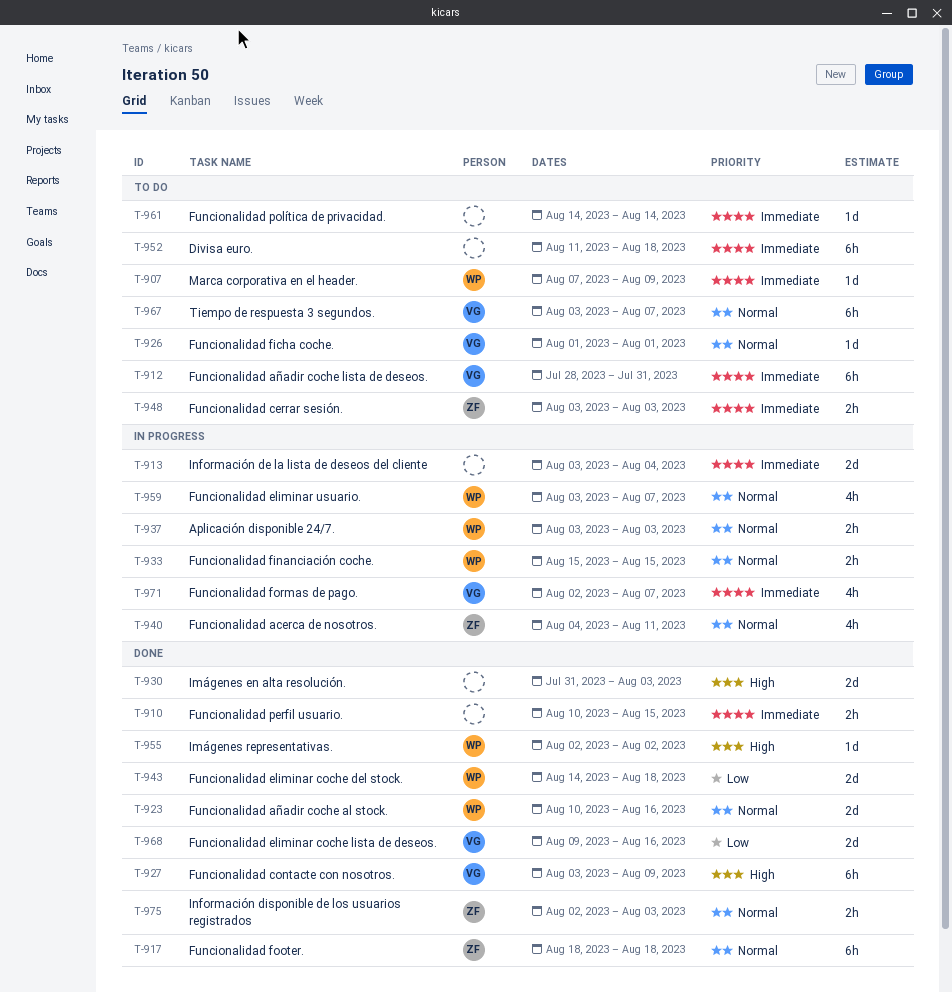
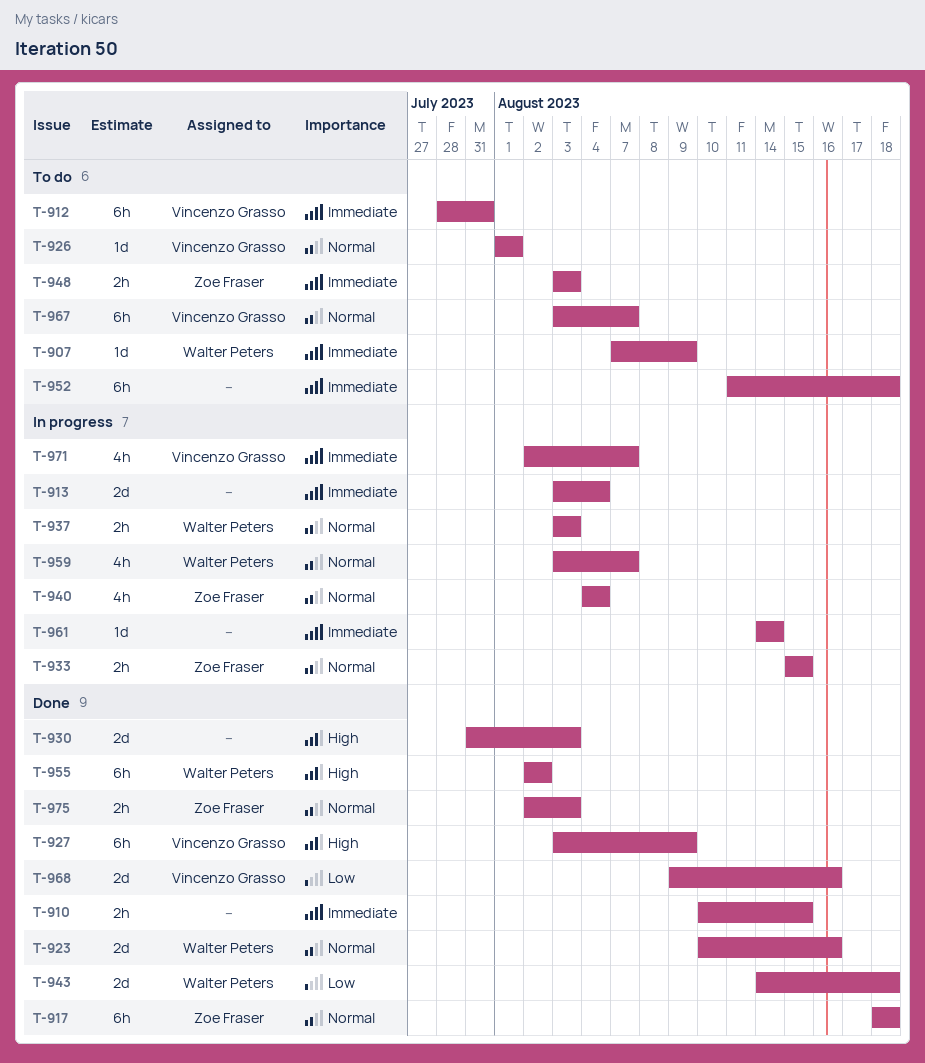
T-933, owner: Walter Peters -> Zoe Fraser
T-940, due: Aug 11 -> Aug 4
T-955, estimate: 1d -> 6h
T-961, status: To do -> In progress

